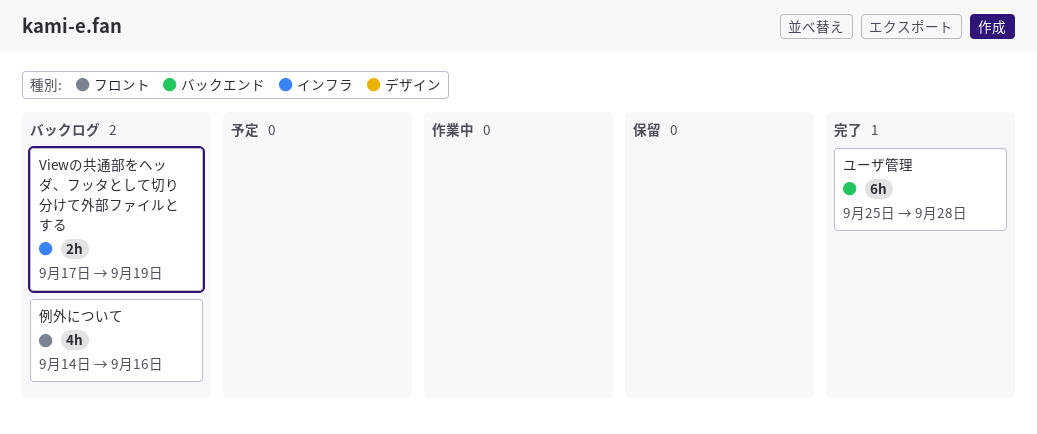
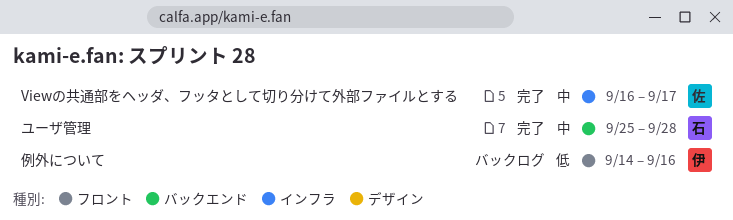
Viewの共通部をヘッダ、フッタとして切り分けて外部ファイルとする, status: バックログ -> 完了
Viewの共通部をヘッダ、フッタとして切り分けて外部ファイルとする, start: Sep 17 -> Sep 16
Viewの共通部をヘッダ、フッタとして切り分けて外部ファイルとする, due: Sep 19 -> Sep 17

